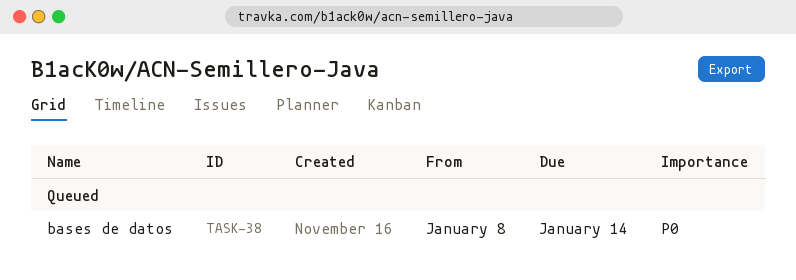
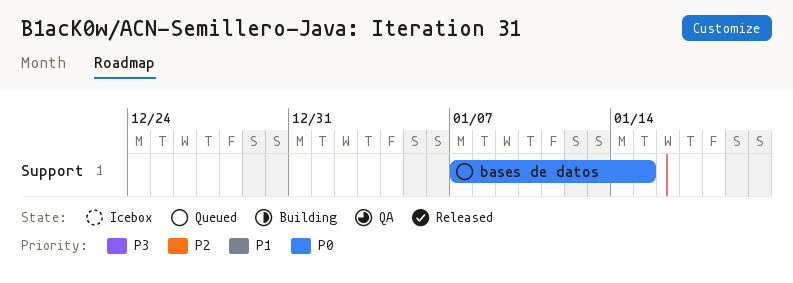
bases de datos, start: Jan 8 -> Jan 7
bases de datos, due: Jan 14 -> Jan 15

